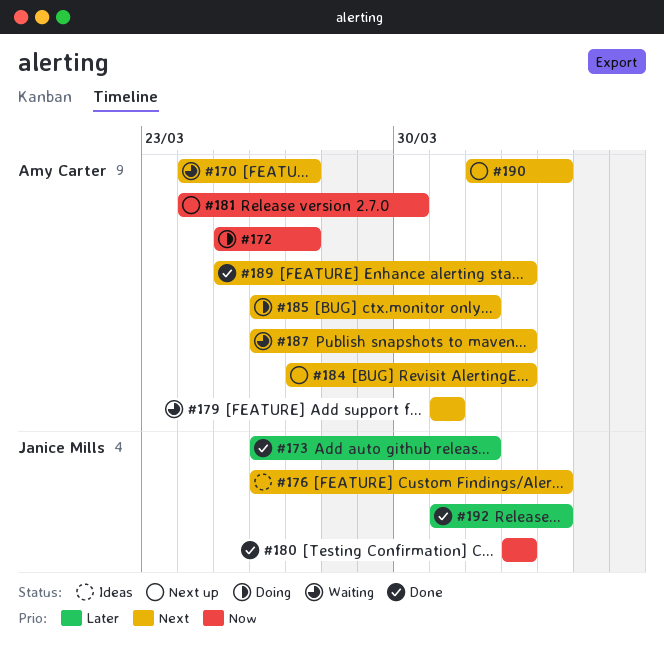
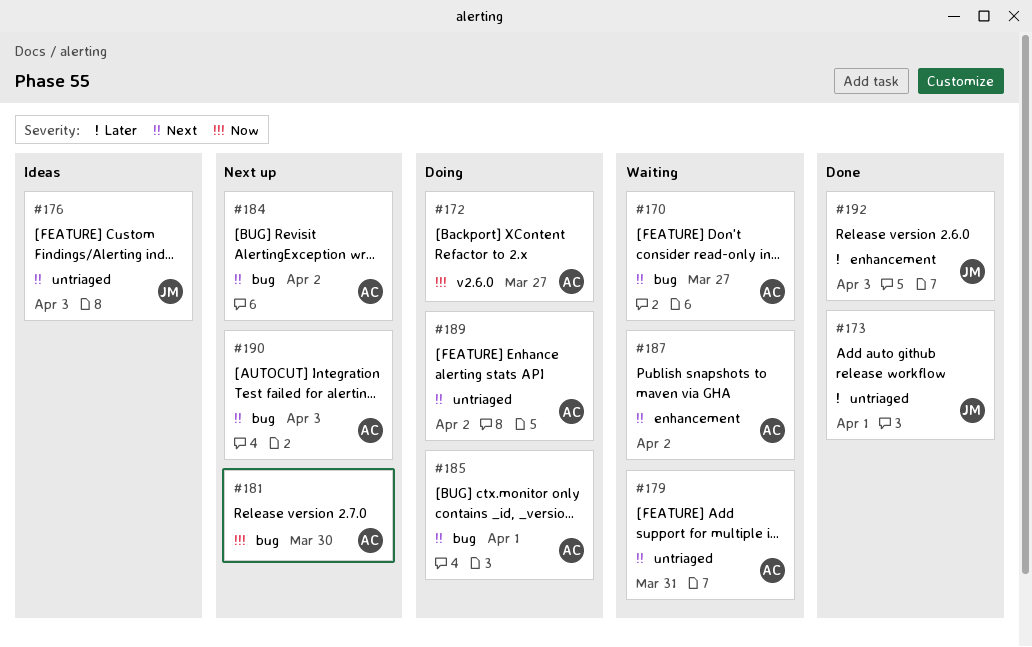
#180: present -> none
#189, status: Done -> Doing

